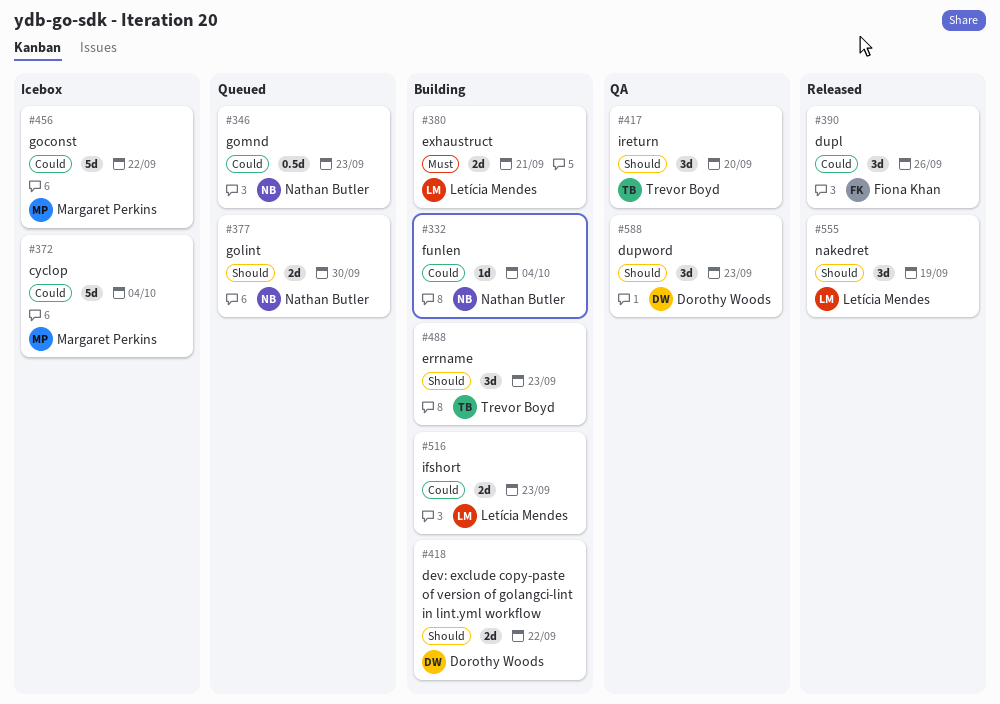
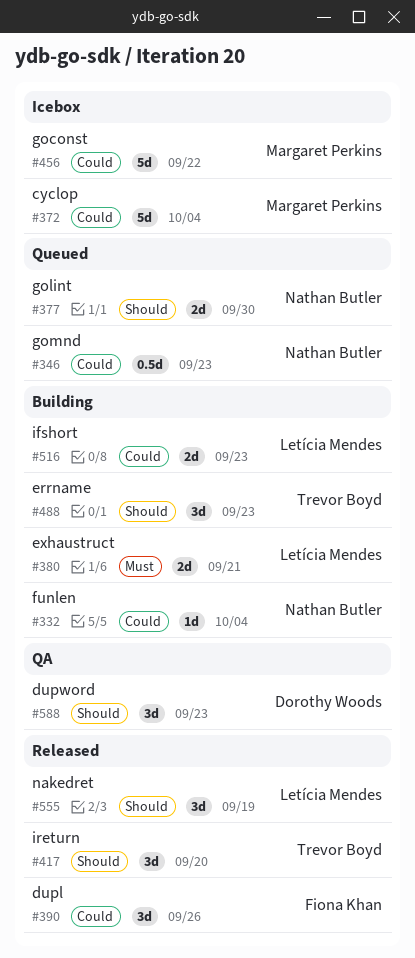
#417, status: QA -> Released
#418: present -> none

